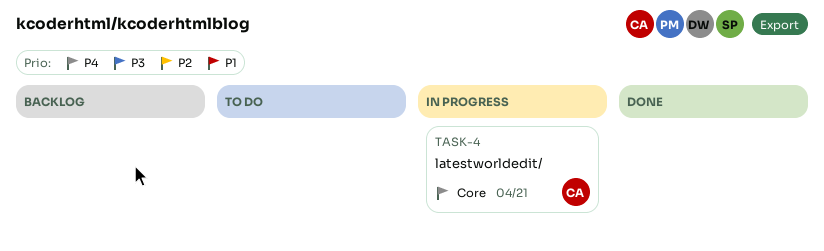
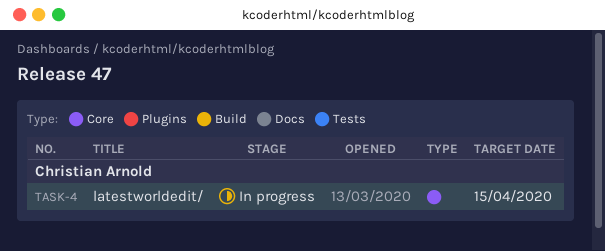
TASK-4, due: Apr 21 -> Apr 15

